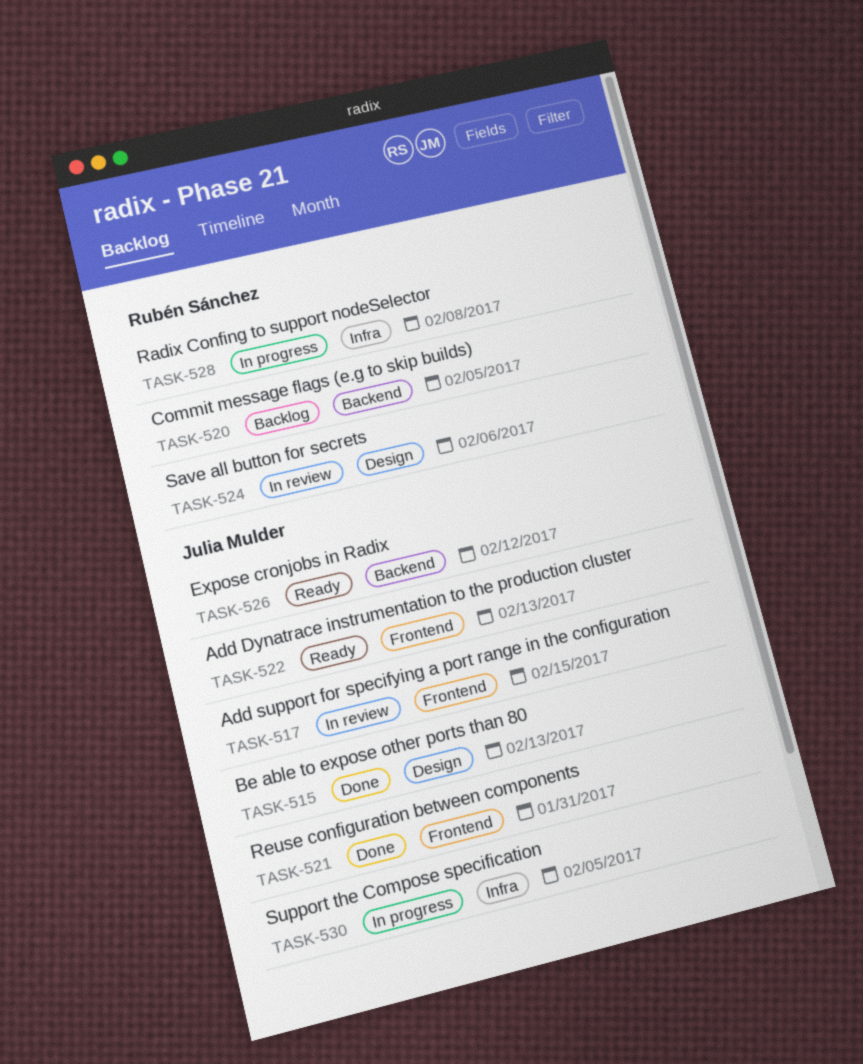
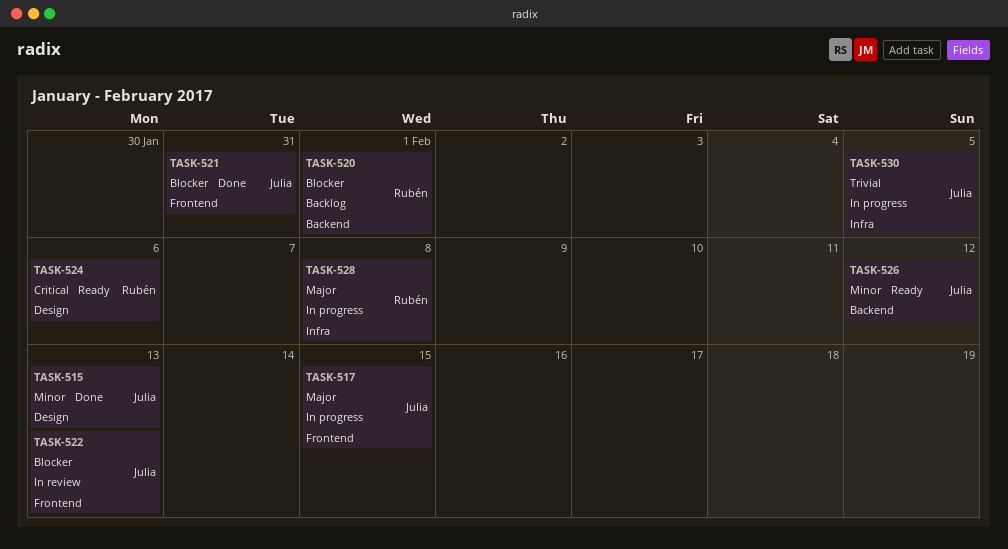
TASK-517, status: In review -> In progress
TASK-520, due: Feb 5 -> Feb 1
TASK-522, status: Ready -> In review
TASK-524, status: In review -> Ready

